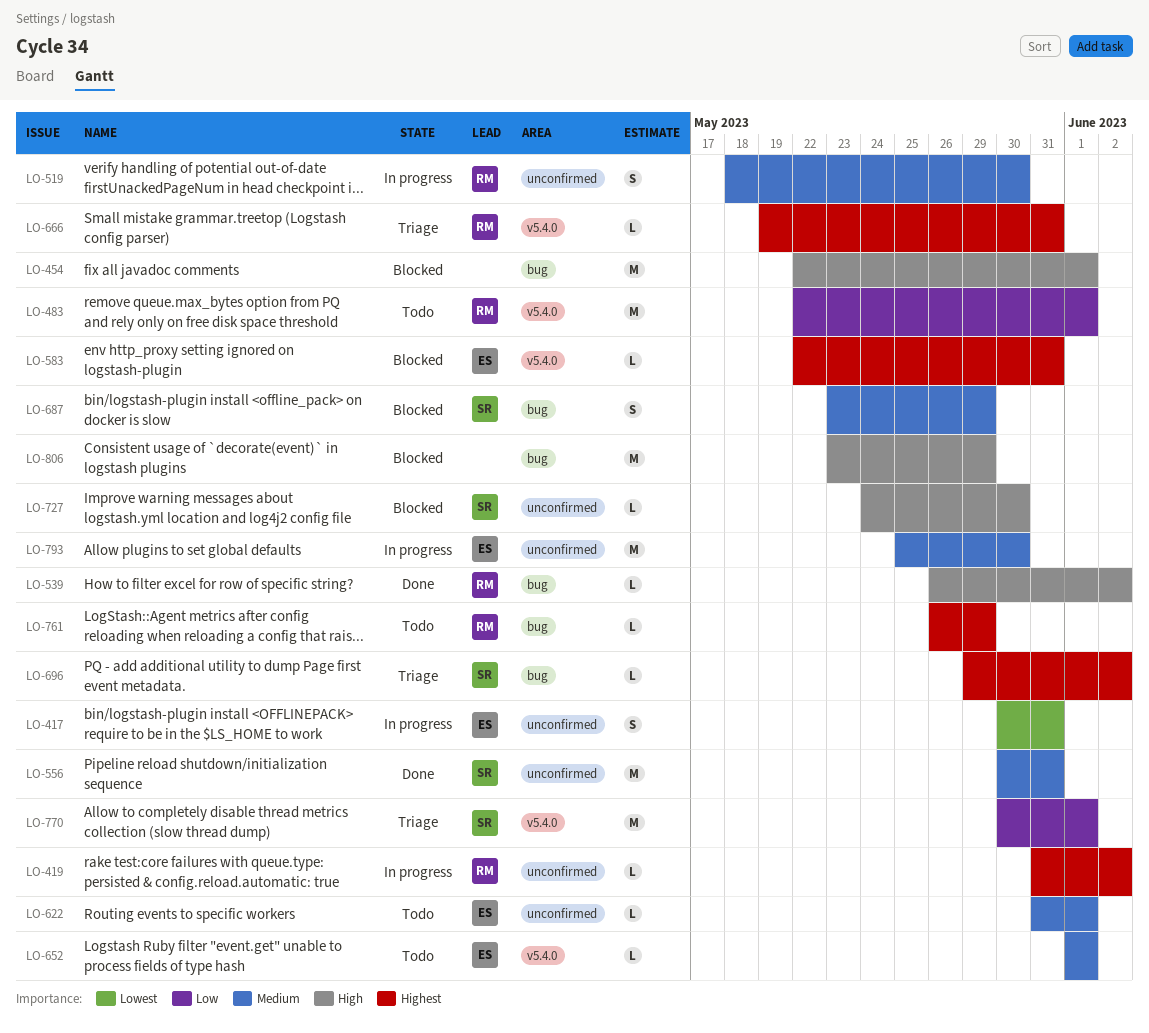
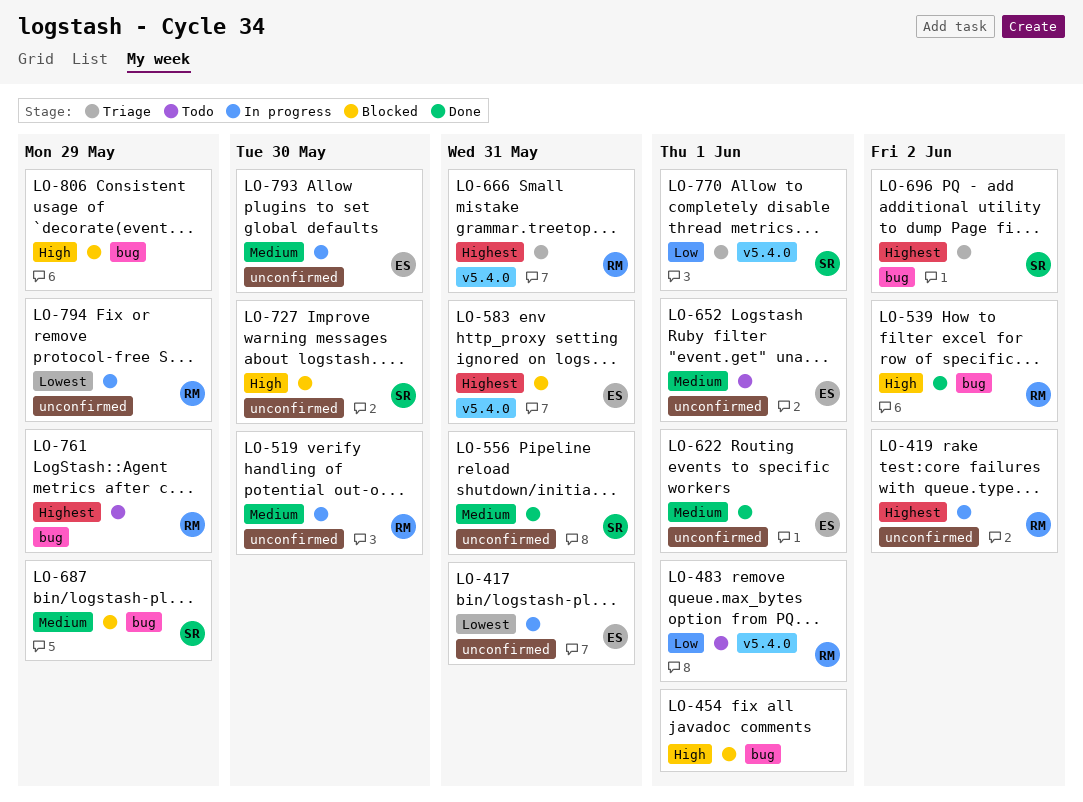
LO-622, status: Todo -> Done
LO-652, label: v5.4.0 -> unconfirmed
LO-794: none -> present

